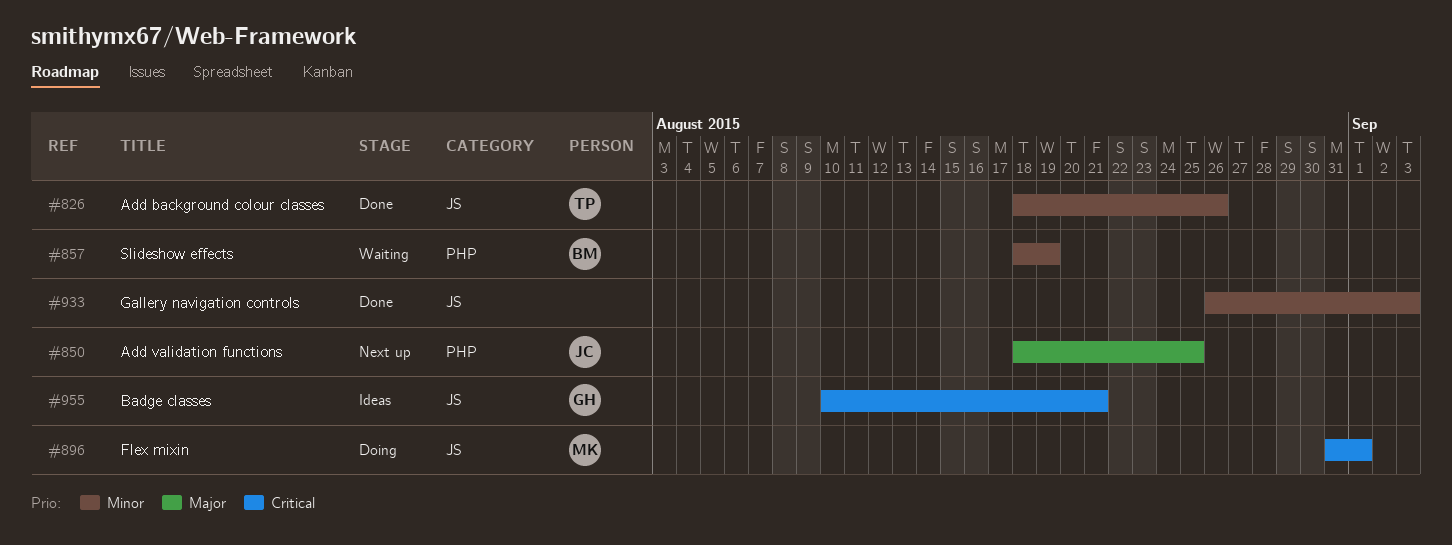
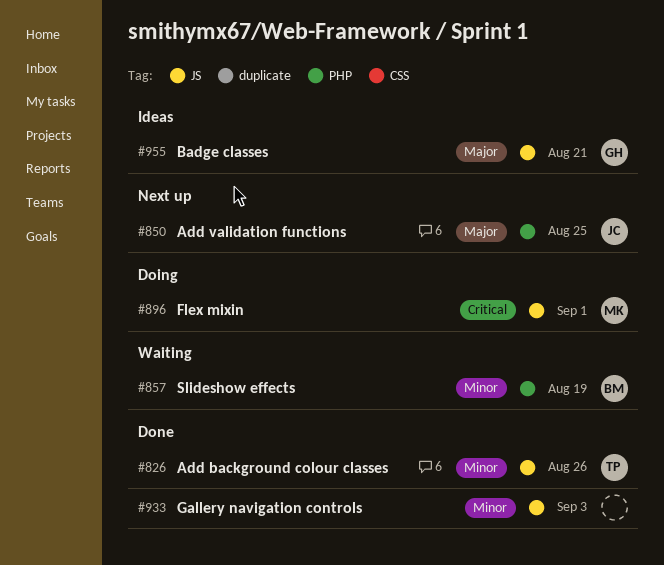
#955, priority: Critical -> Major

